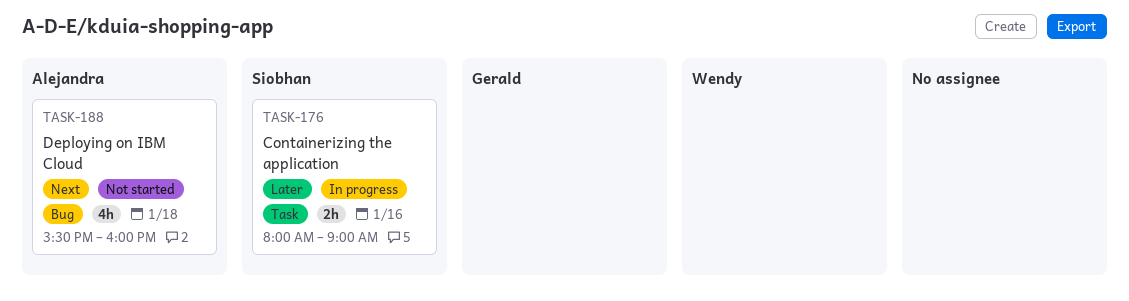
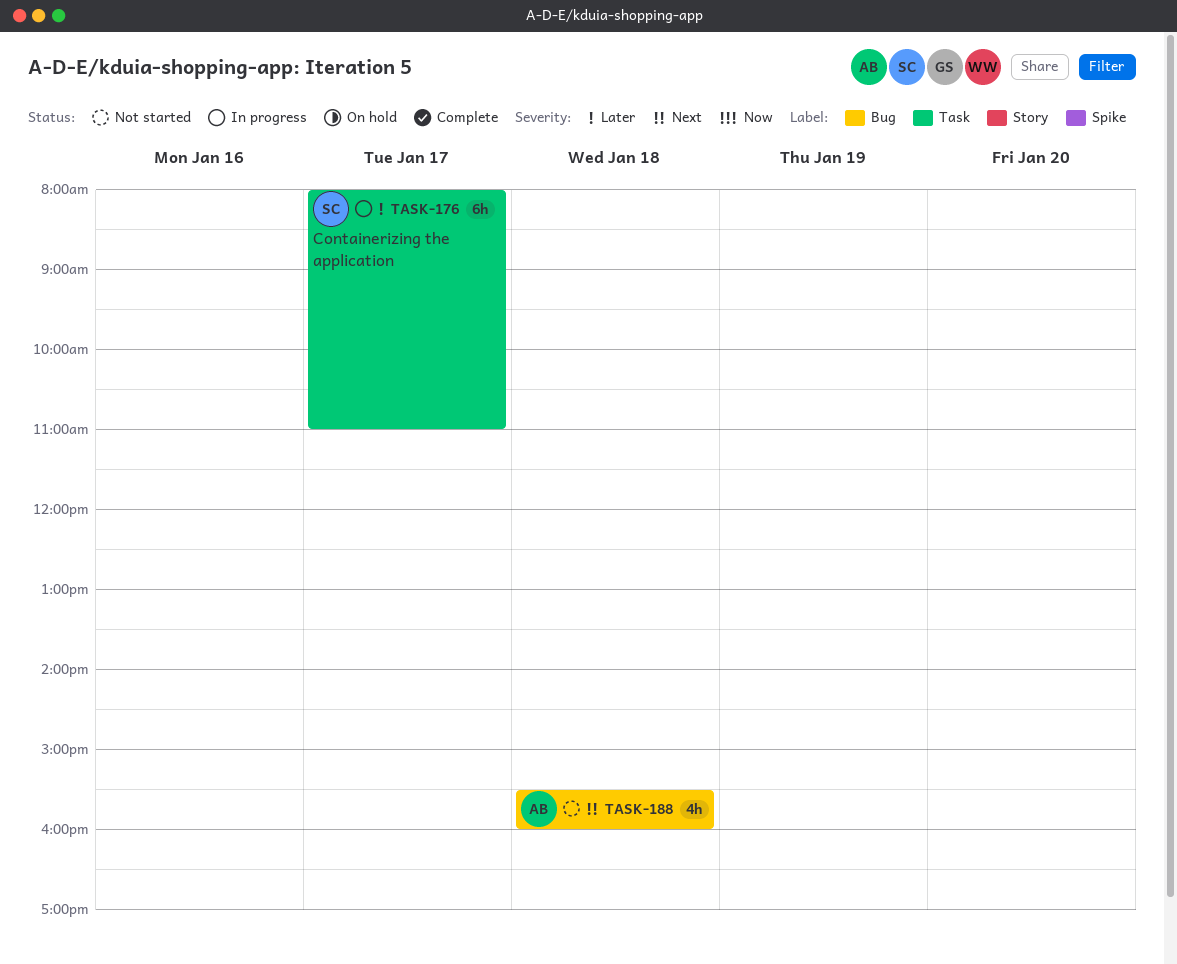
TASK-176, estimate: 2h -> 6h
TASK-176, day: Jan 16 -> Jan 17
TASK-176, ends: 09:00 -> 11:00

